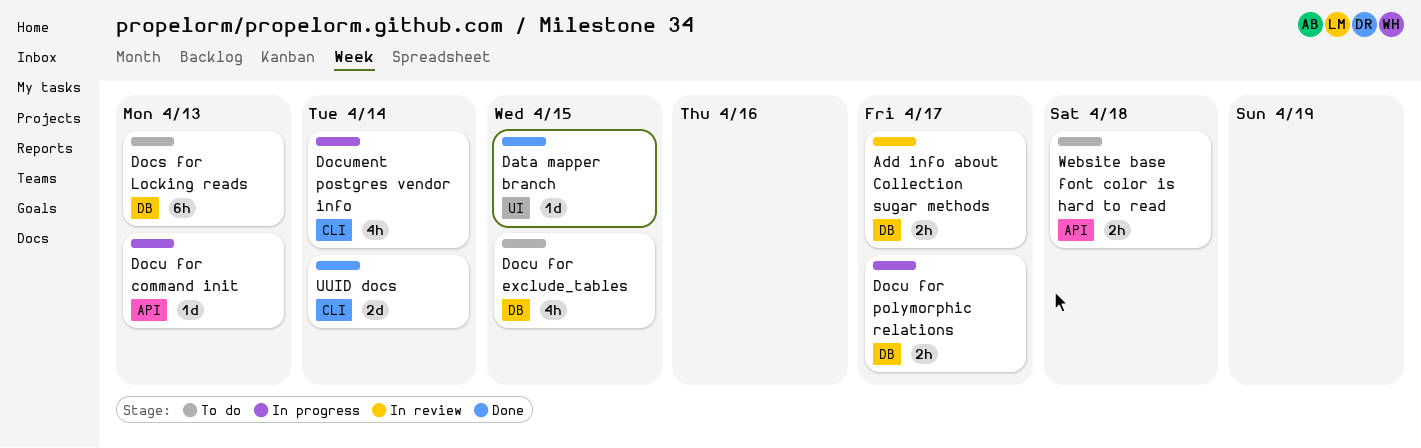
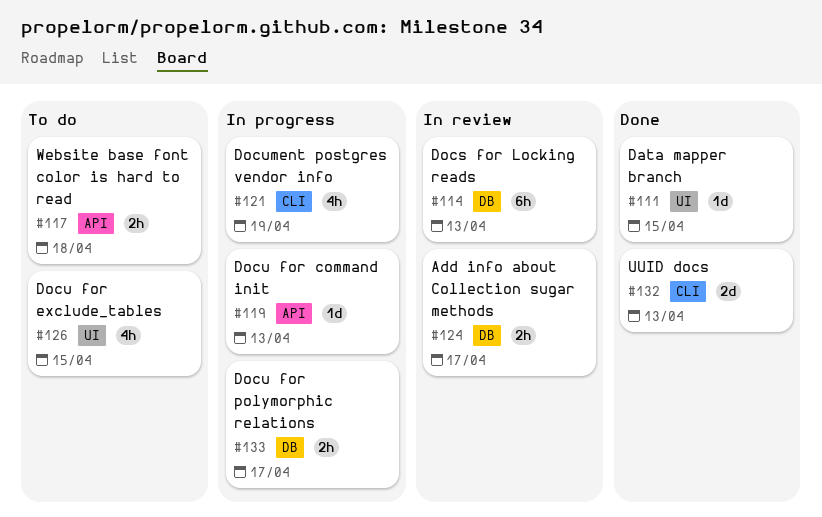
Docs for Locking reads, status: To do -> In review
Docu for exclude_tables, label: DB -> UI
Document postgres vendor info, due: Apr 14 -> Apr 19
UUID docs, due: Apr 14 -> Apr 13

